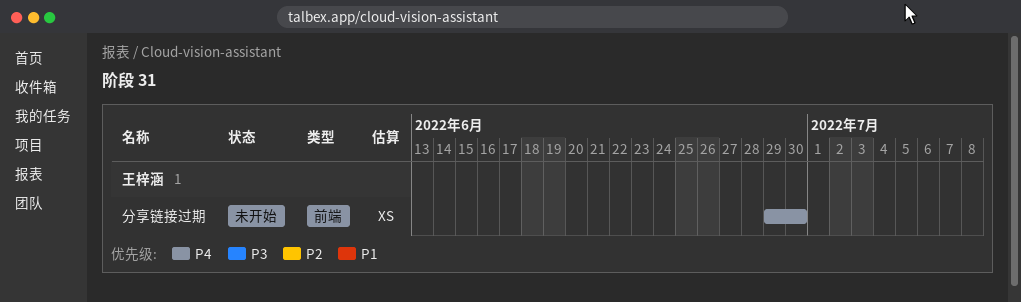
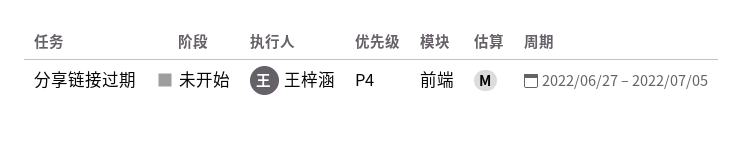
分享链接过期, estimate: XS -> M
分享链接过期, start: Jun 29 -> Jun 27
分享链接过期, due: Jun 30 -> Jul 5

